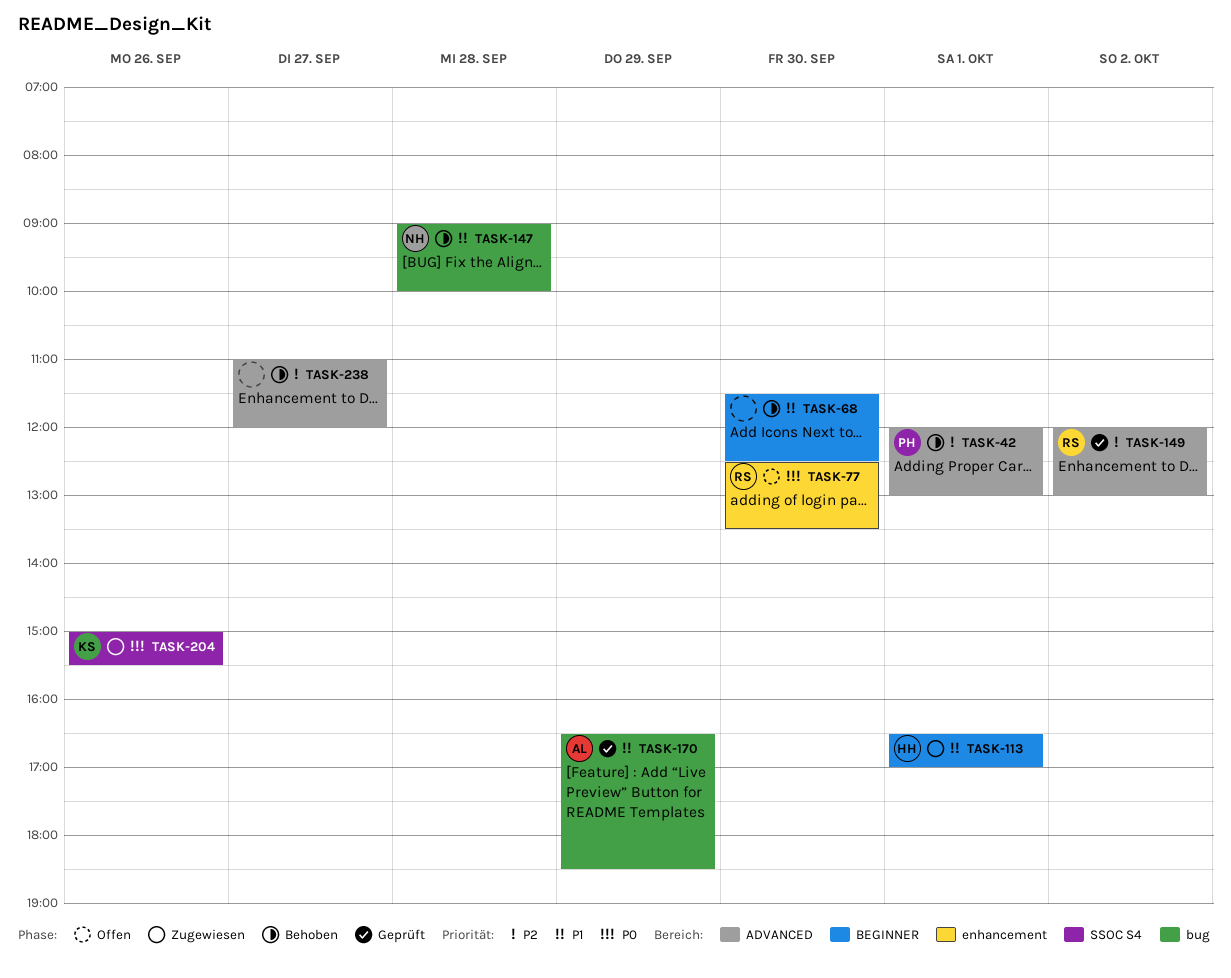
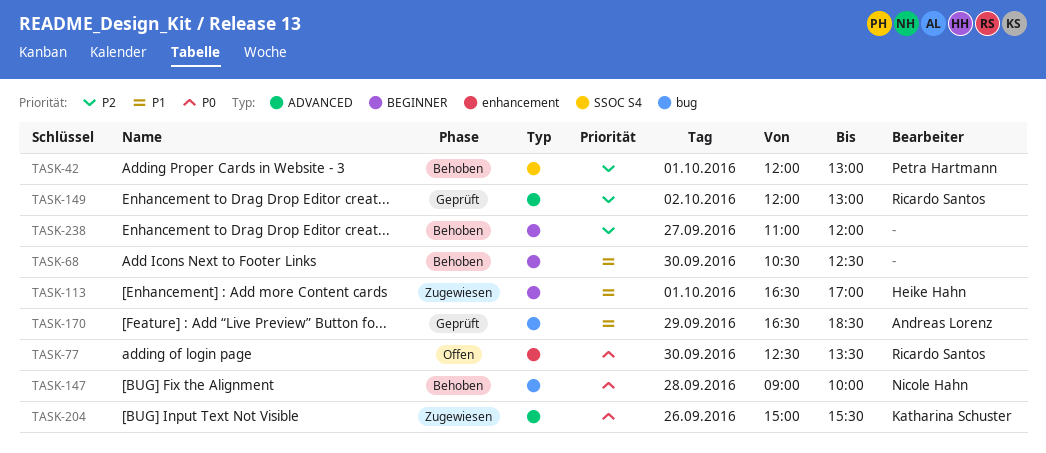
TASK-42, label: ADVANCED -> SSOC S4
TASK-68, begins: 11:30 -> 10:30
TASK-147, priority: P1 -> P0
TASK-204, label: SSOC S4 -> ADVANCED
TASK-238, label: ADVANCED -> BEGINNER

